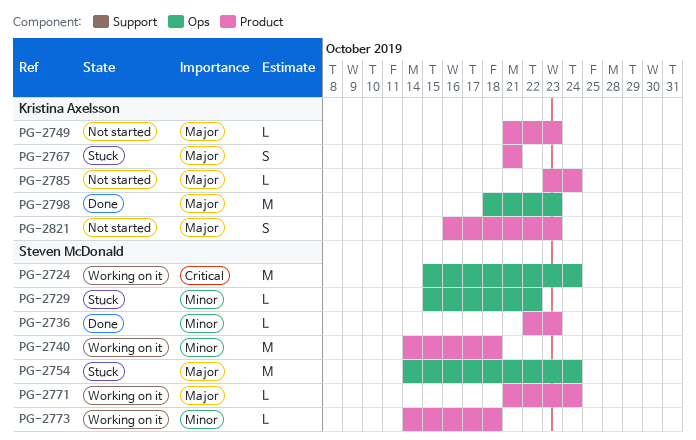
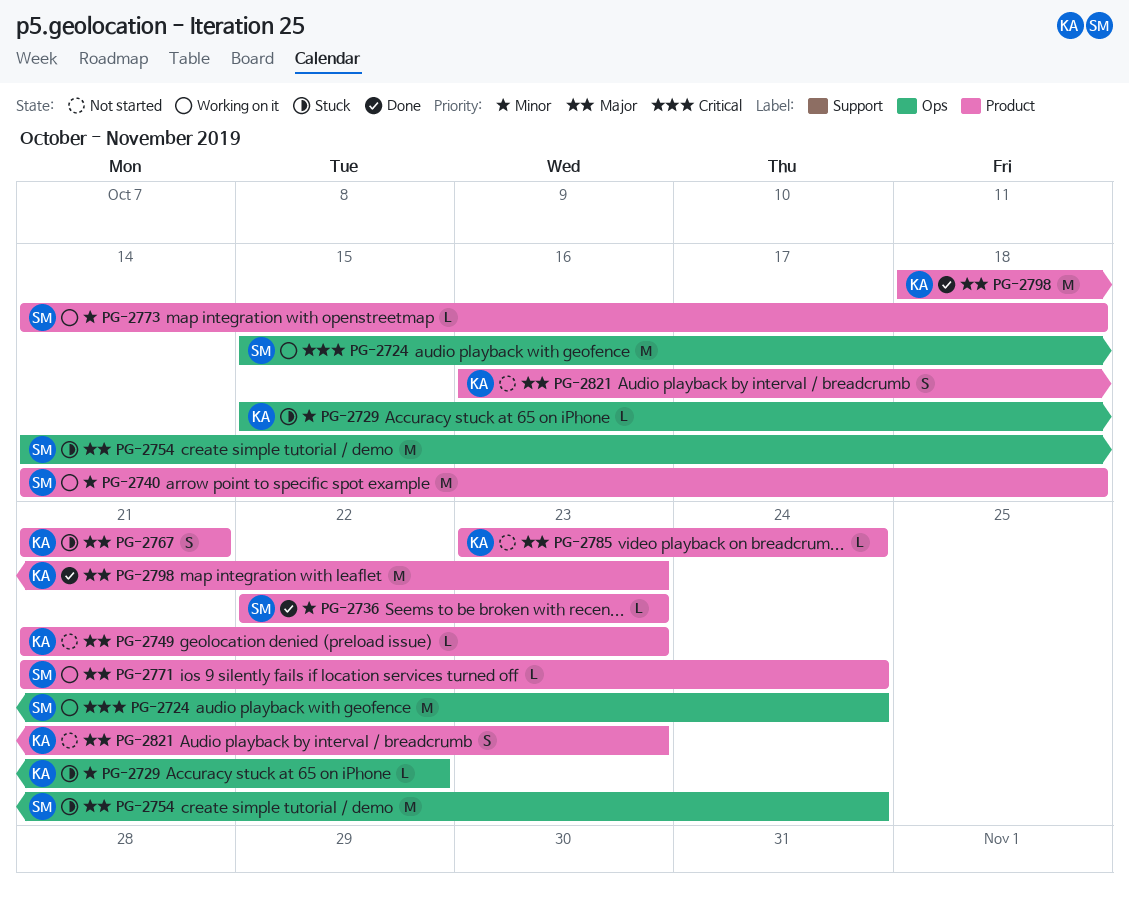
PG-2729, owner: Steven McDonald -> Kristina Axelsson
PG-2798, label: Ops -> Product

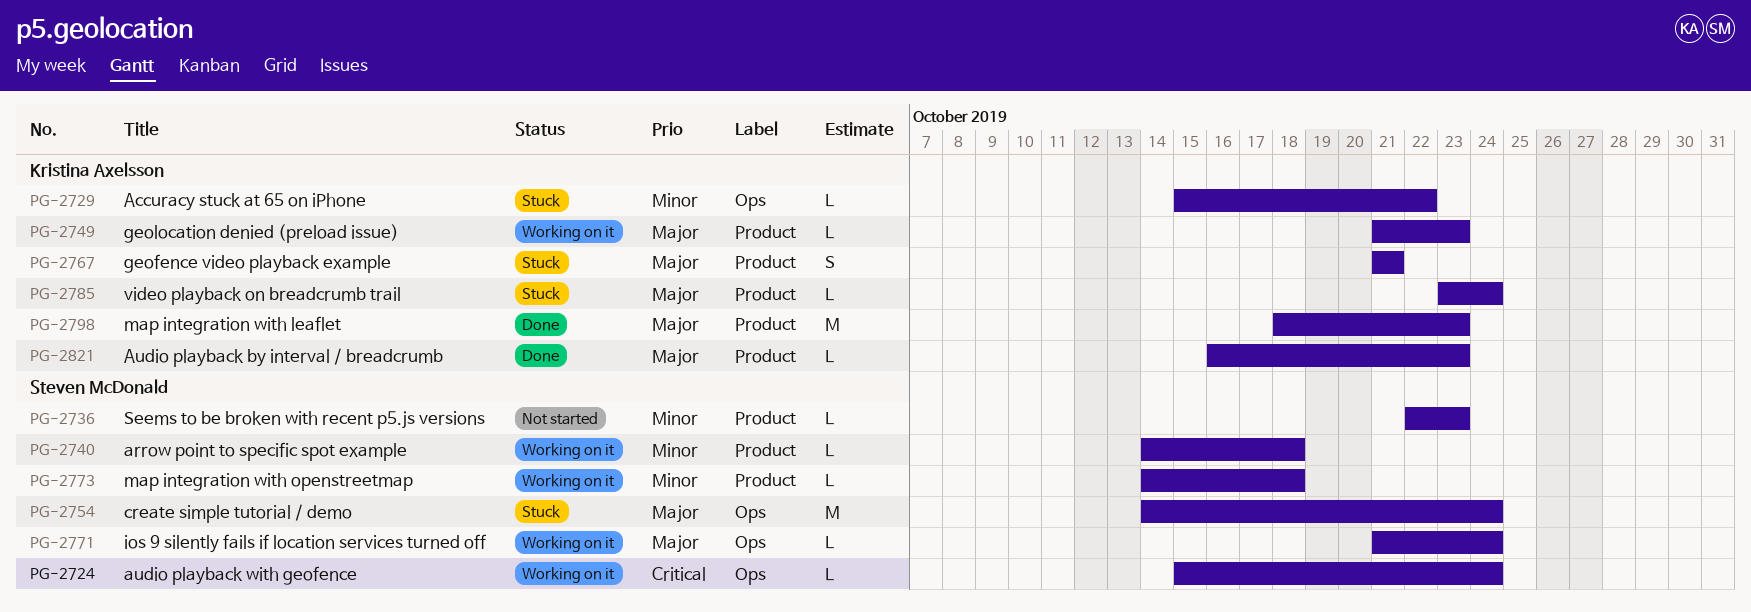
PG-2724, estimate: M -> L
PG-2736, status: Done -> Not started
PG-2740, estimate: M -> L
PG-2749, status: Not started -> Working on it
PG-2771, label: Product -> Ops
PG-2785, status: Not started -> Stuck
PG-2821, status: Not started -> Done
PG-2821, estimate: S -> L

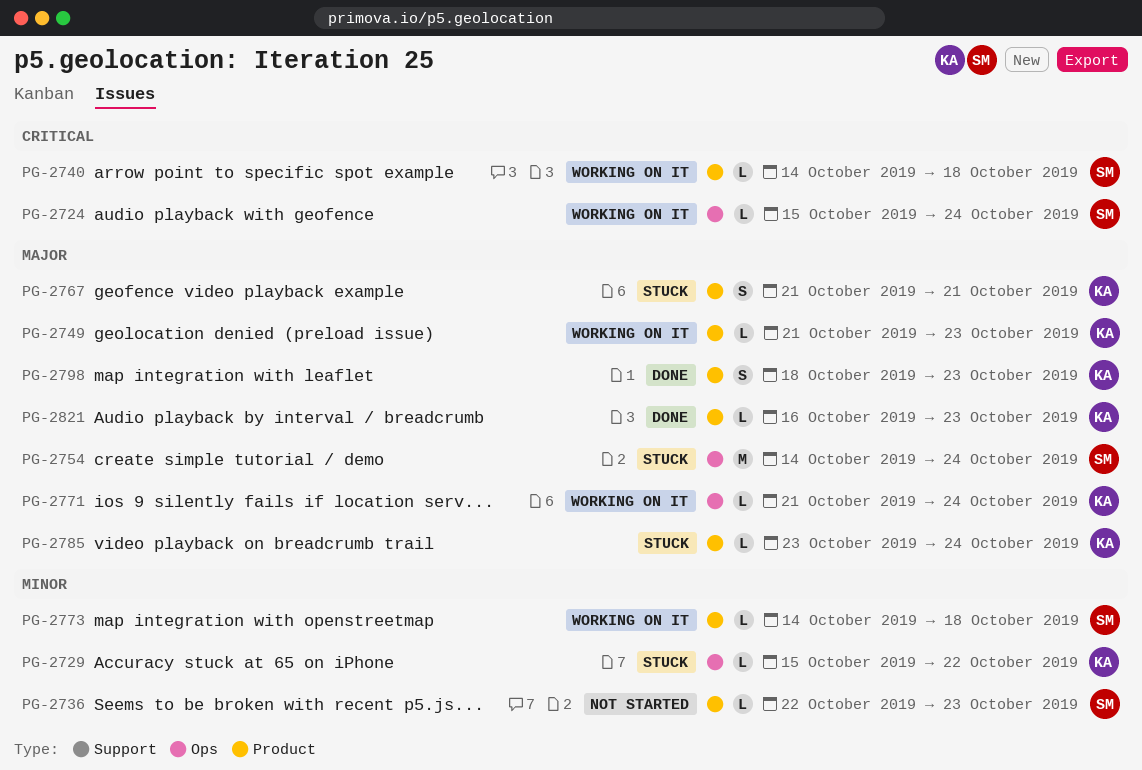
PG-2740, priority: Minor -> Critical
PG-2771, owner: Steven McDonald -> Kristina Axelsson
PG-2798, estimate: M -> S

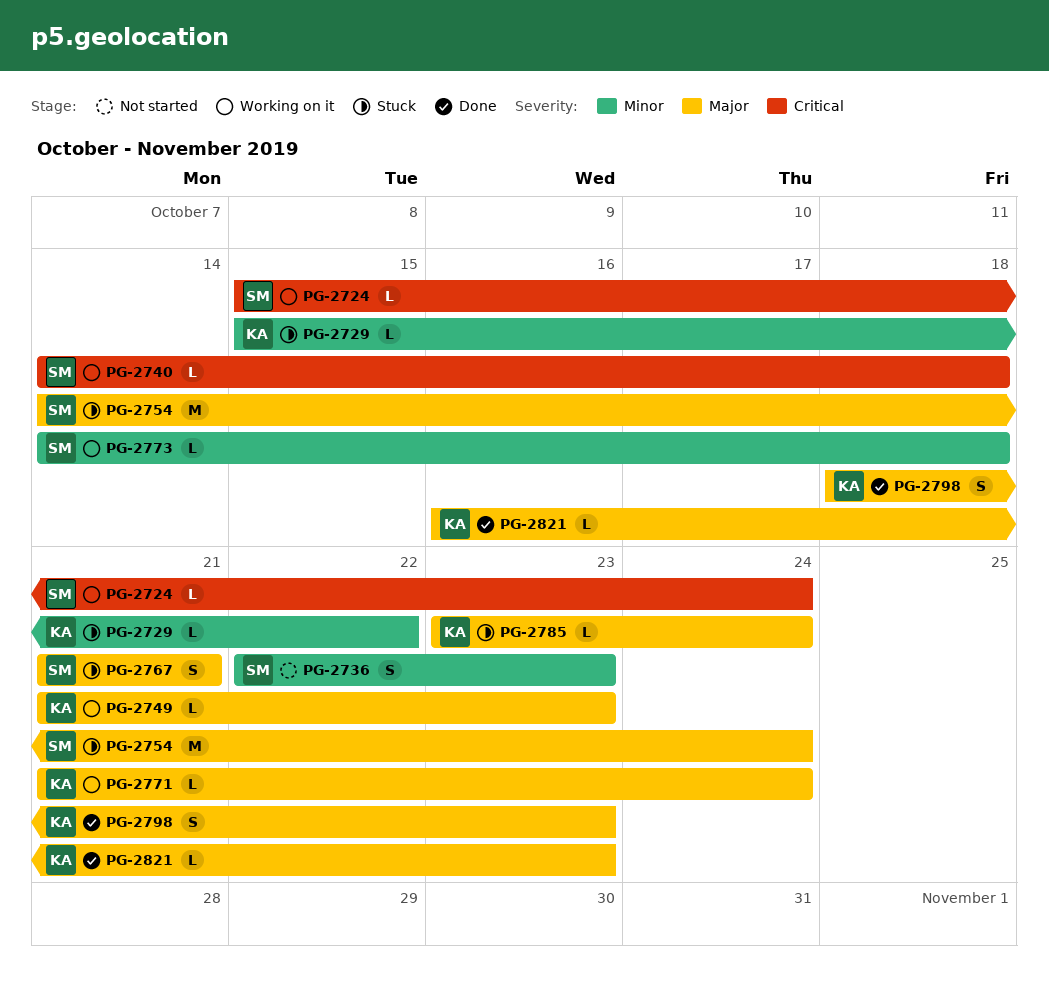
PG-2736, estimate: L -> S
PG-2767, owner: KA -> SM

